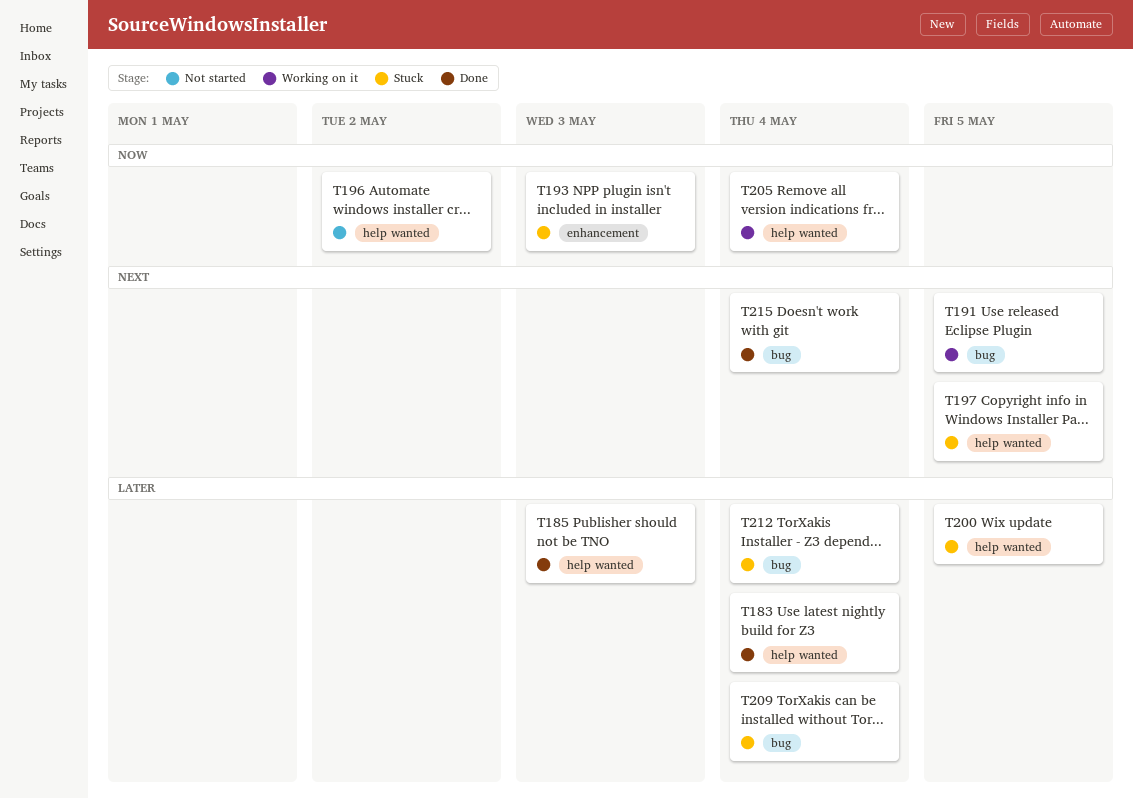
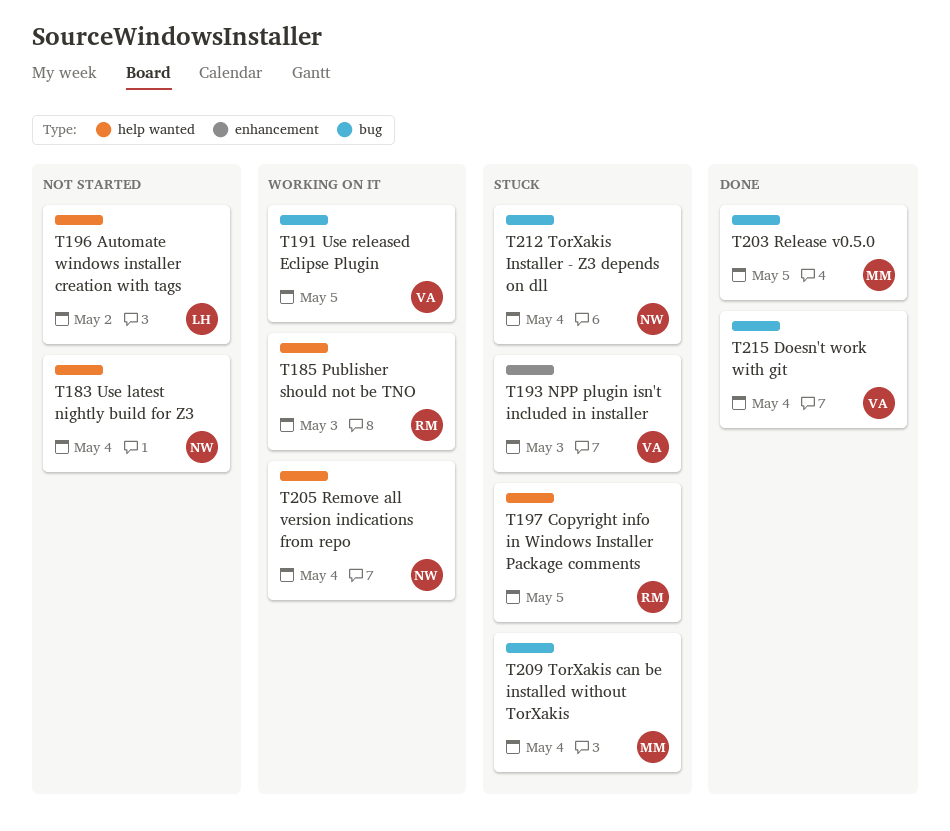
T183, status: Done -> Not started
T185, status: Done -> Working on it
T200: present -> none
T203: none -> present

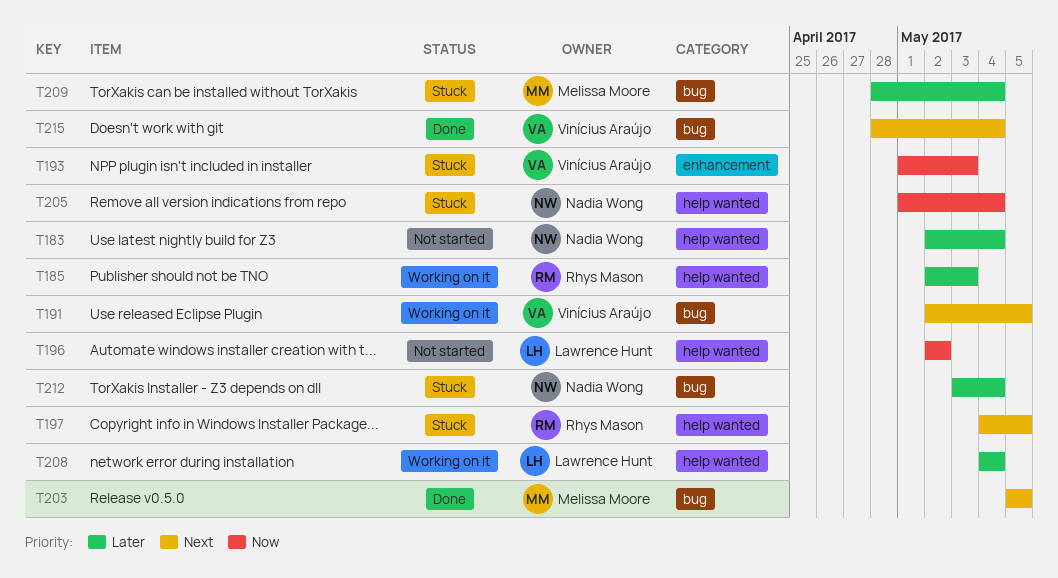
T205, status: Working on it -> Stuck
T208: none -> present

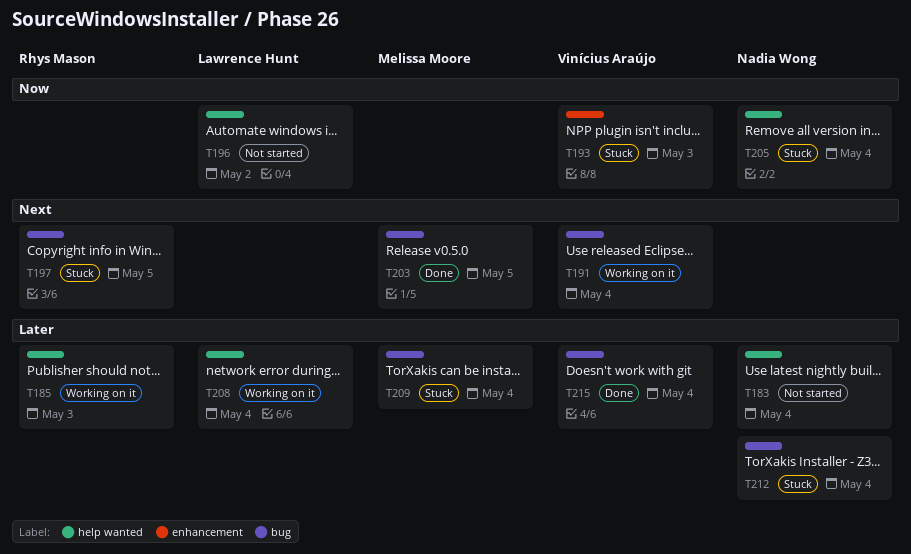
T191, due: May 5 -> May 4
T197, label: help wanted -> bug
T215, priority: Next -> Later

